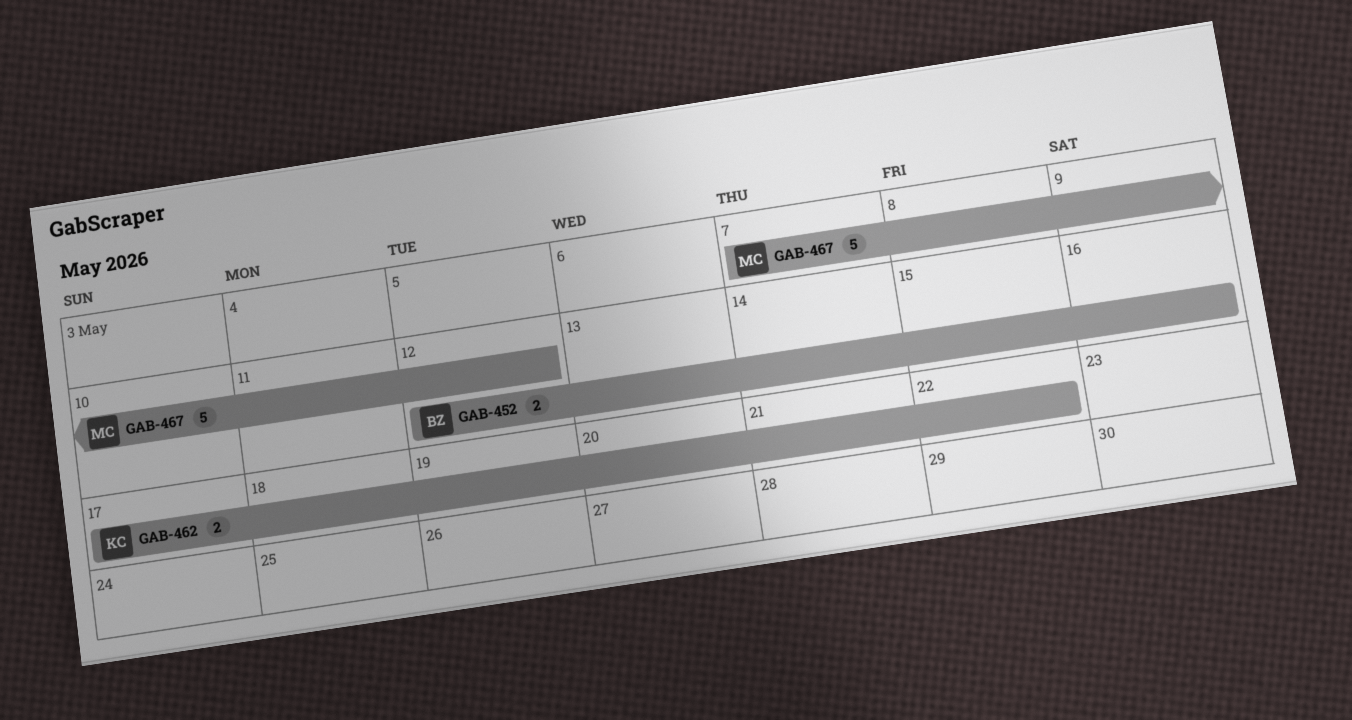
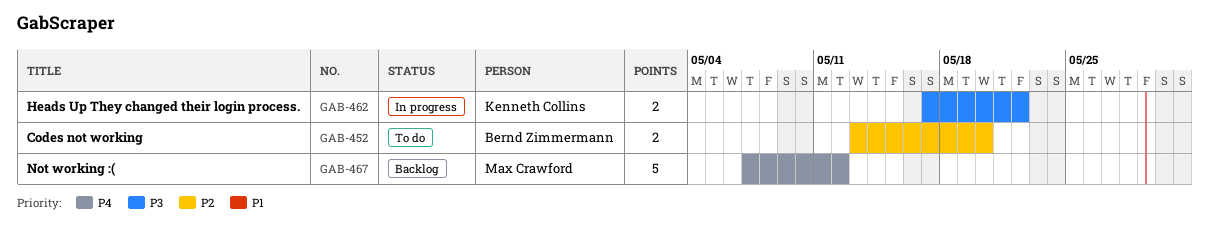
GAB-452, start: May 12 -> May 13
GAB-452, due: May 16 -> May 20

